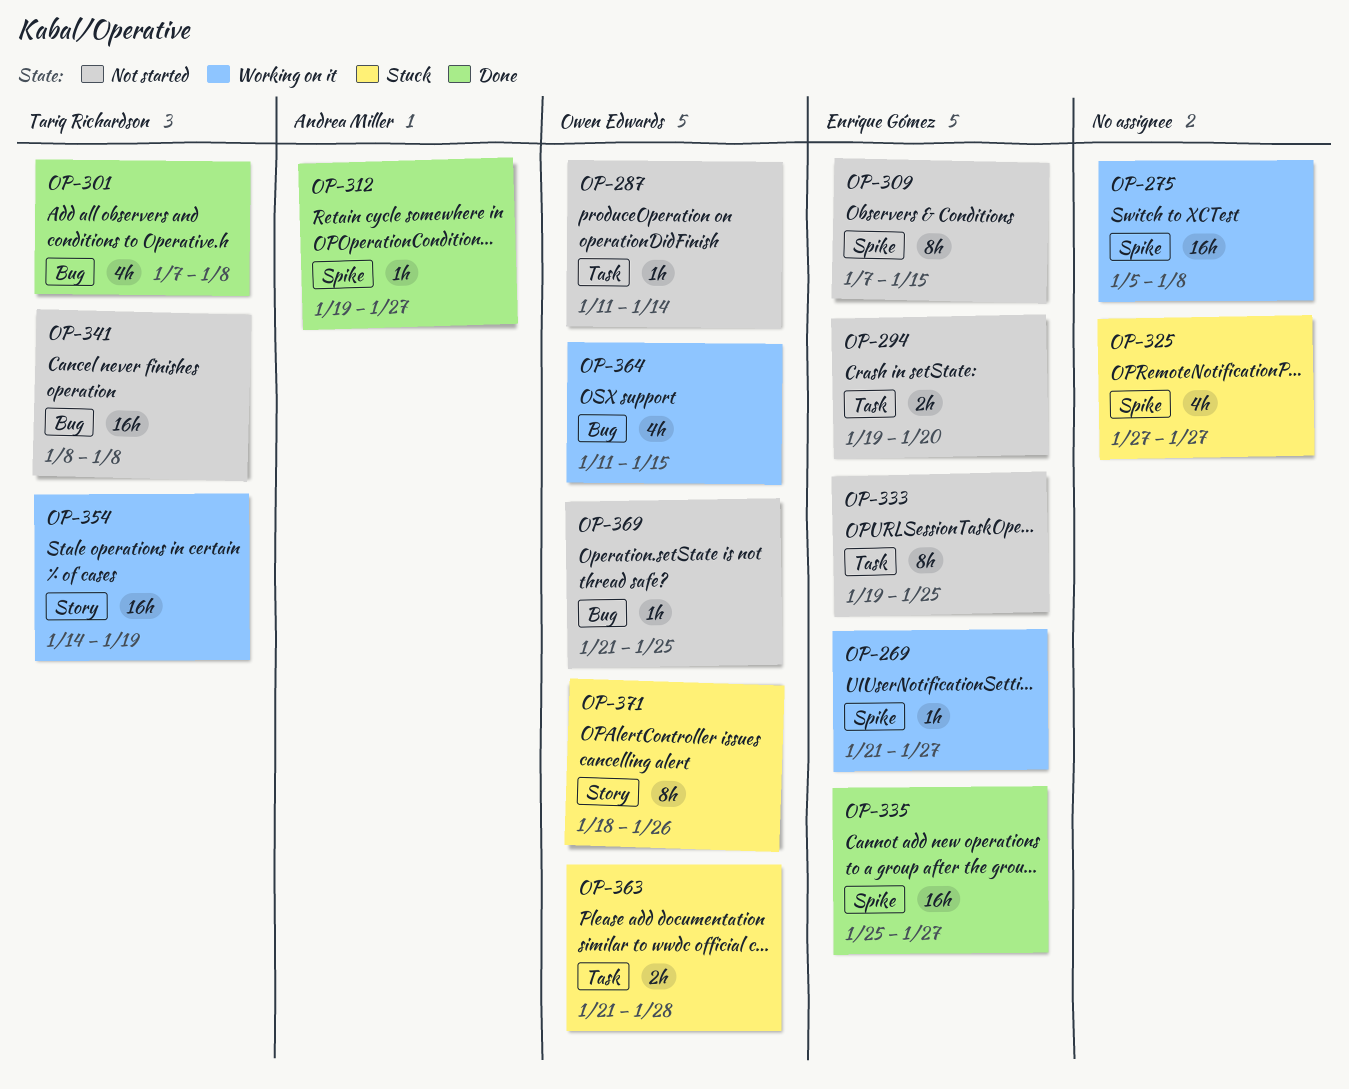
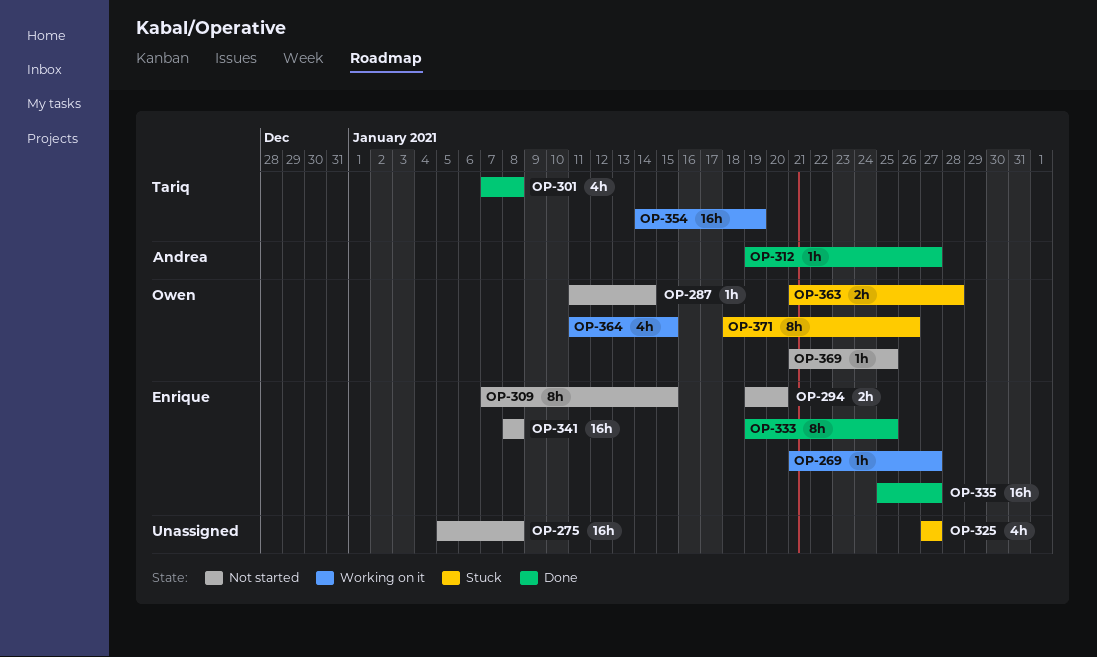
OP-275, status: Working on it -> Not started
OP-333, status: Not started -> Done
OP-341, owner: Tariq Richardson -> Enrique Gómez

